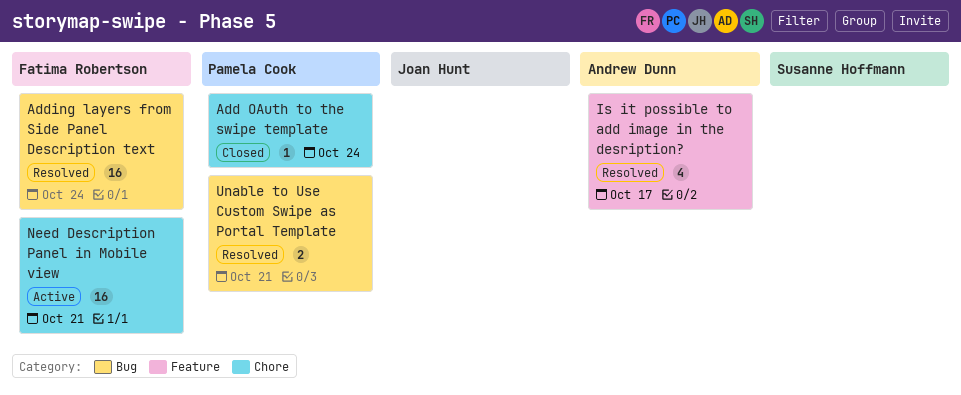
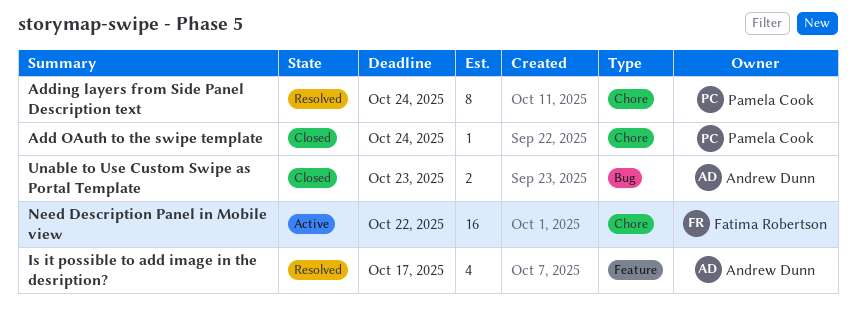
Adding layers from Side Panel Description text, owner: Fatima Robertson -> Pamela Cook
Adding layers from Side Panel Description text, label: Bug -> Chore
Adding layers from Side Panel Description text, estimate: 16 -> 8
Need Description Panel in Mobile view, due: Oct 21 -> Oct 22
Unable to Use Custom Swipe as Portal Template, status: Resolved -> Closed
Unable to Use Custom Swipe as Portal Template, owner: Pamela Cook -> Andrew Dunn
Unable to Use Custom Swipe as Portal Template, due: Oct 21 -> Oct 23

